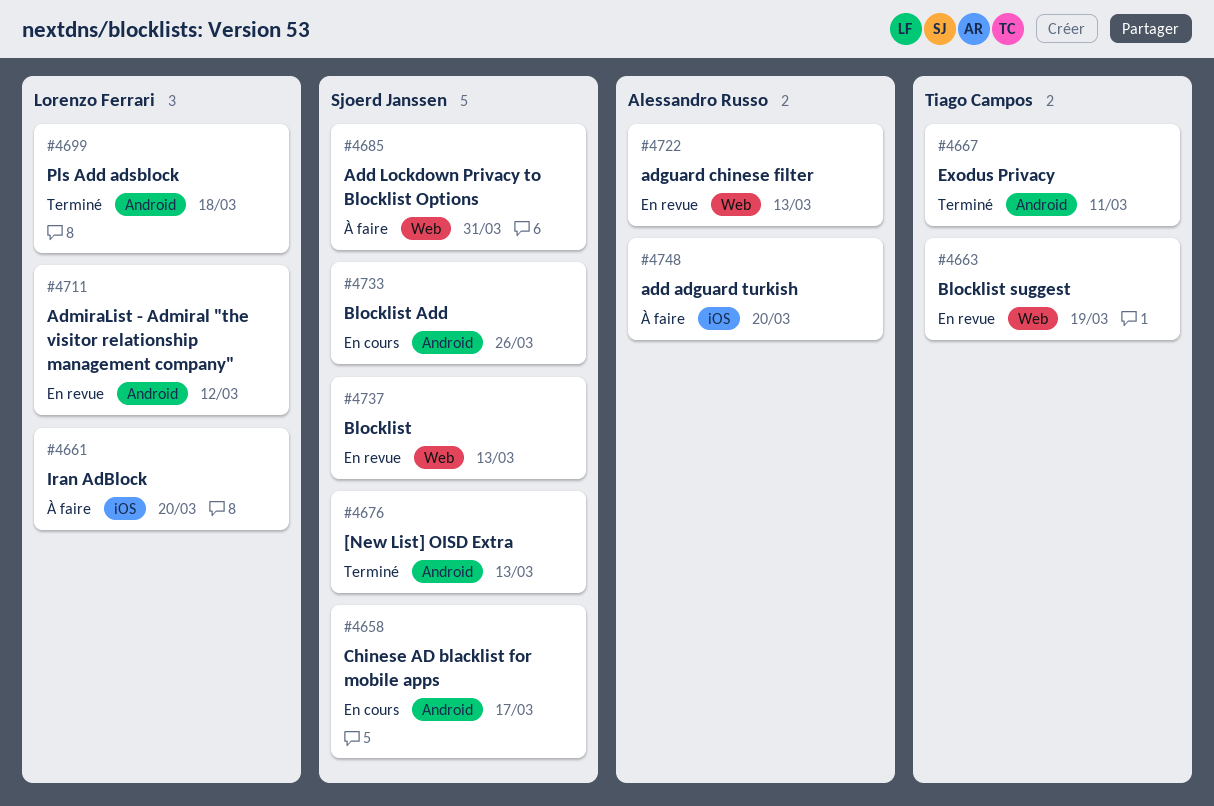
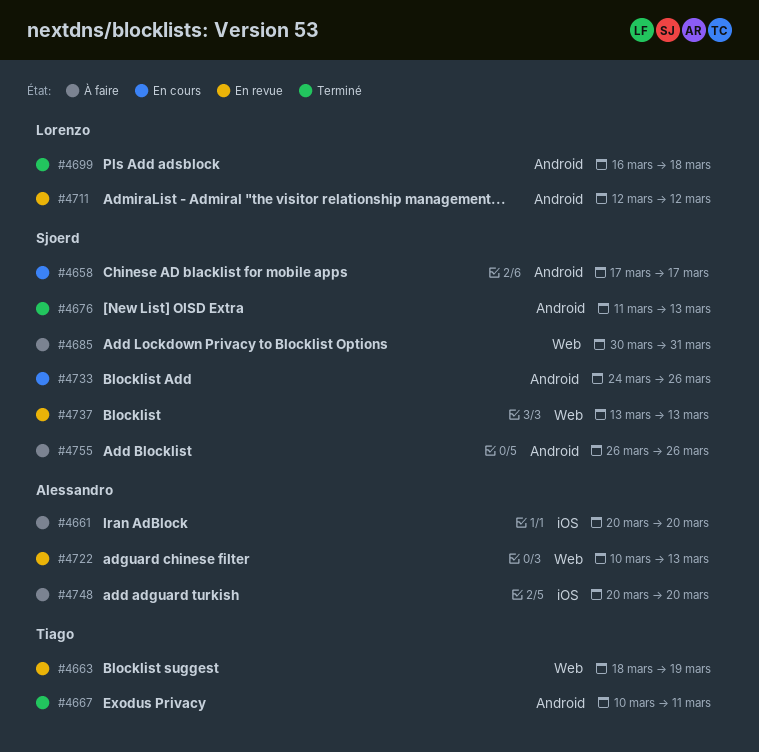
#4661, owner: Lorenzo Ferrari -> Alessandro Russo
#4755: none -> present

